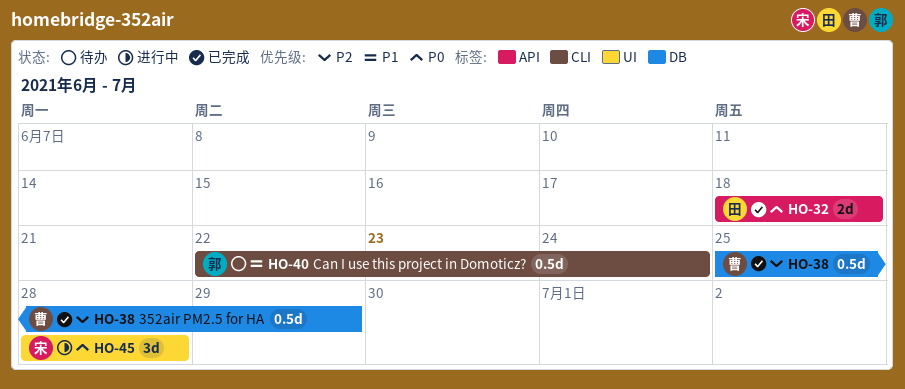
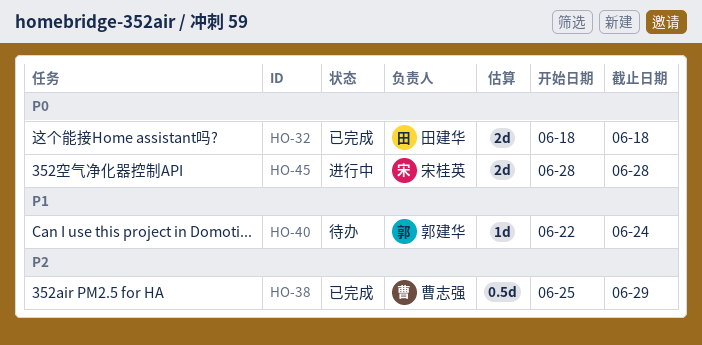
HO-40, estimate: 0.5d -> 1d
HO-45, estimate: 3d -> 2d

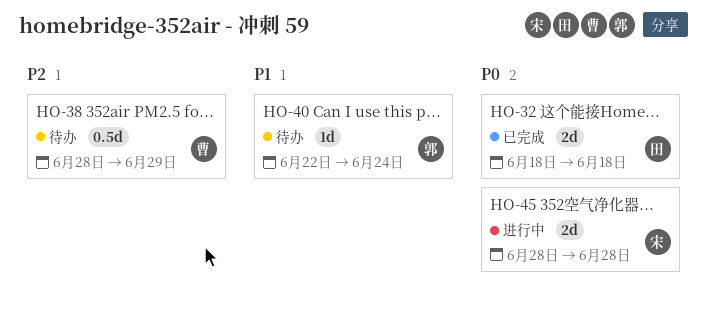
HO-38, status: 已完成 -> 待办
HO-38, start: Jun 25 -> Jun 28

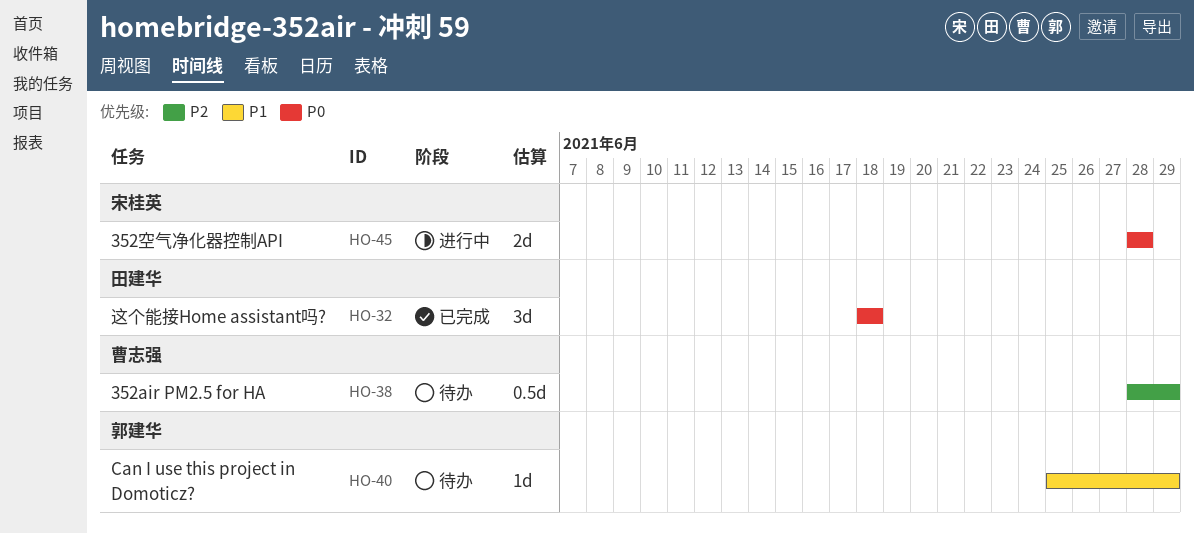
HO-32, estimate: 2d -> 3d
HO-40, start: Jun 22 -> Jun 25
HO-40, due: Jun 24 -> Jun 29

